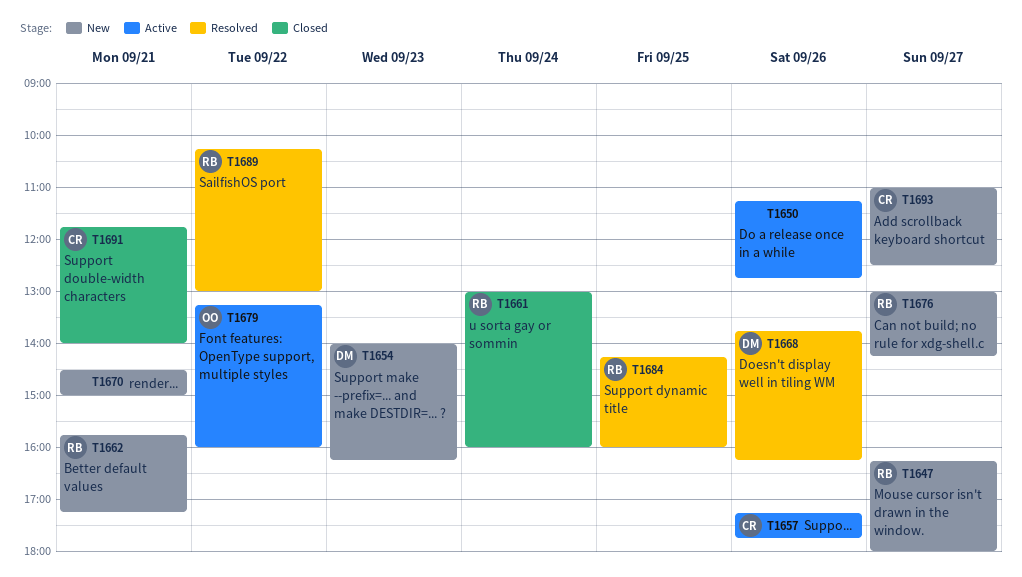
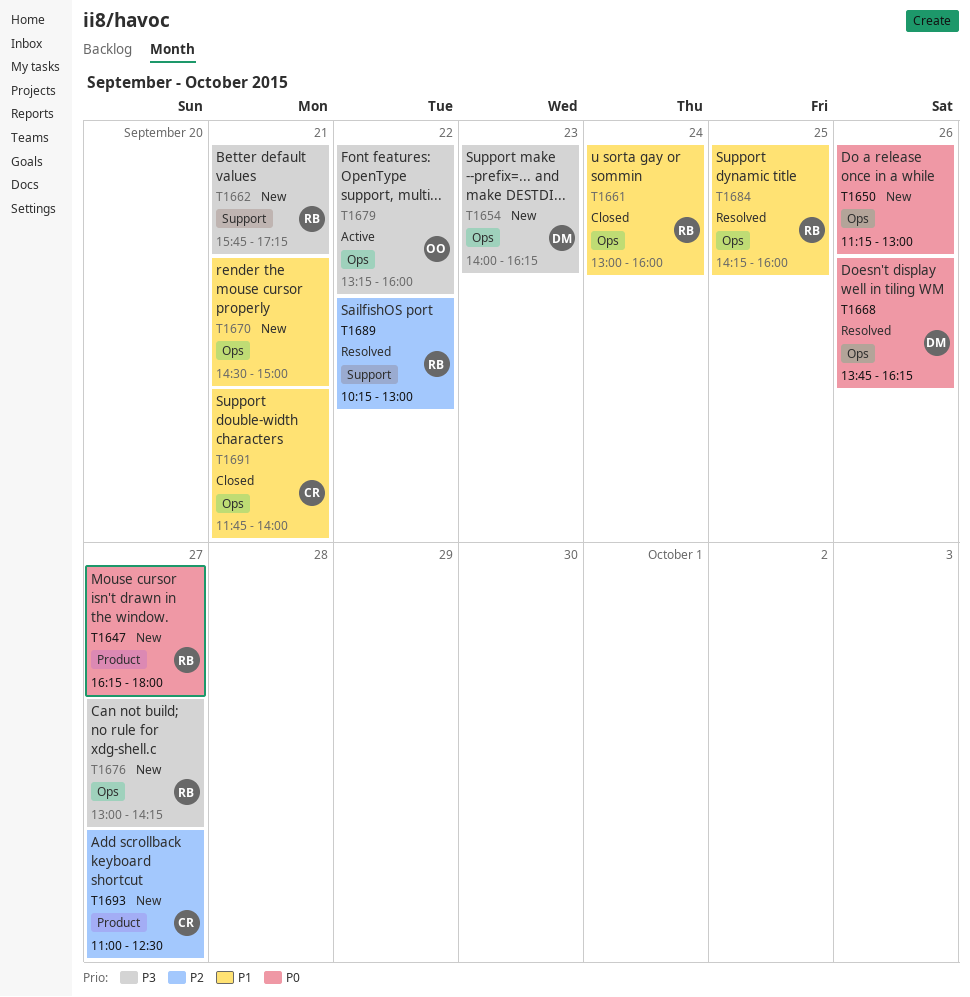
T1650, status: Active -> New
T1650, ends: 12:45 -> 13:00
T1657: present -> none

